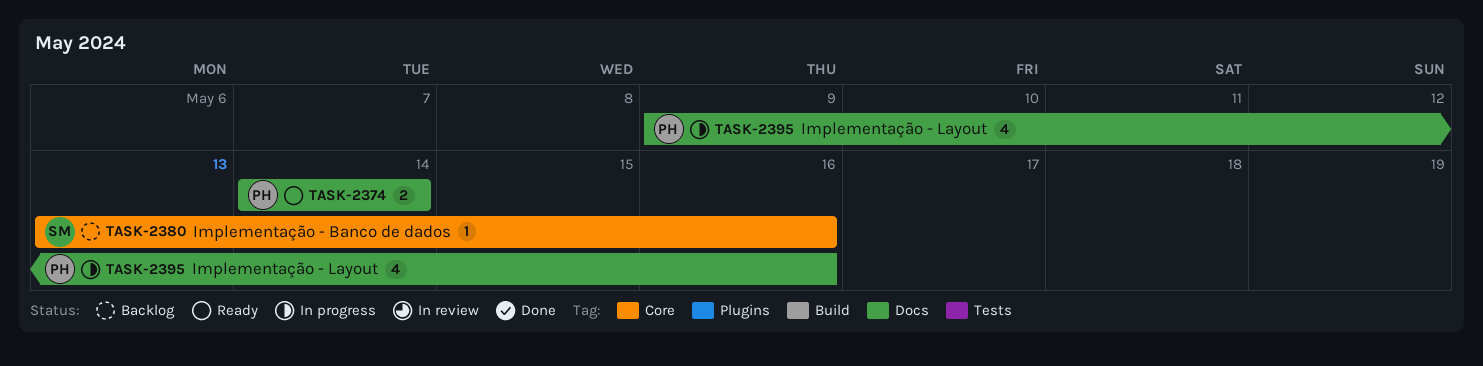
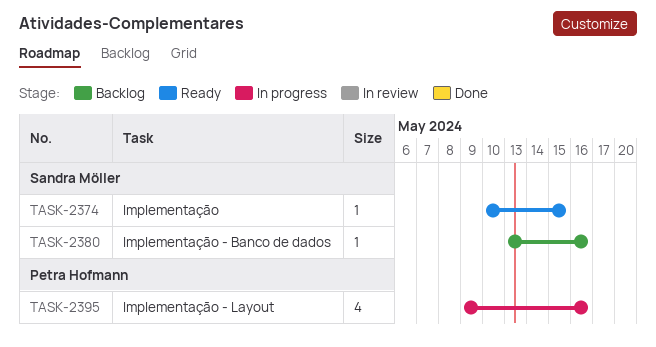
TASK-2374, owner: Petra Hofmann -> Sandra Möller
TASK-2374, estimate: 2 -> 1
TASK-2374, start: May 14 -> May 10
TASK-2374, due: May 14 -> May 15

